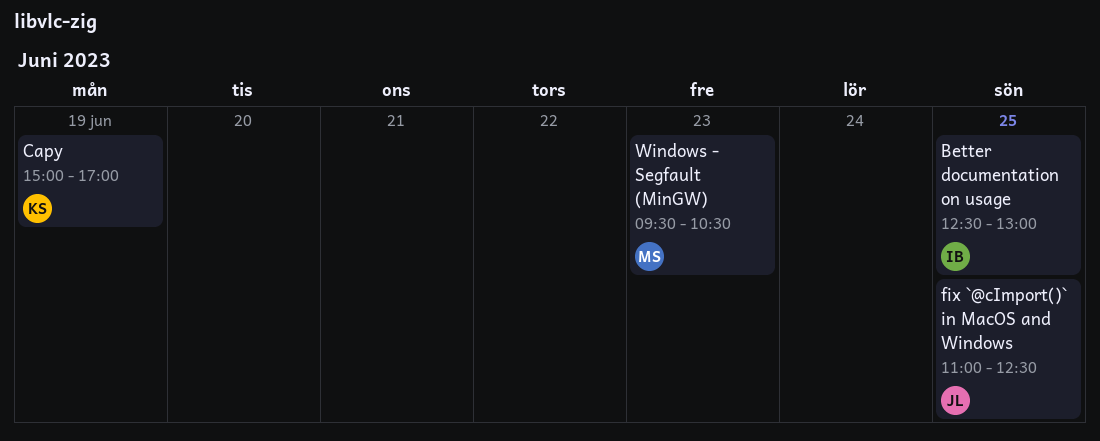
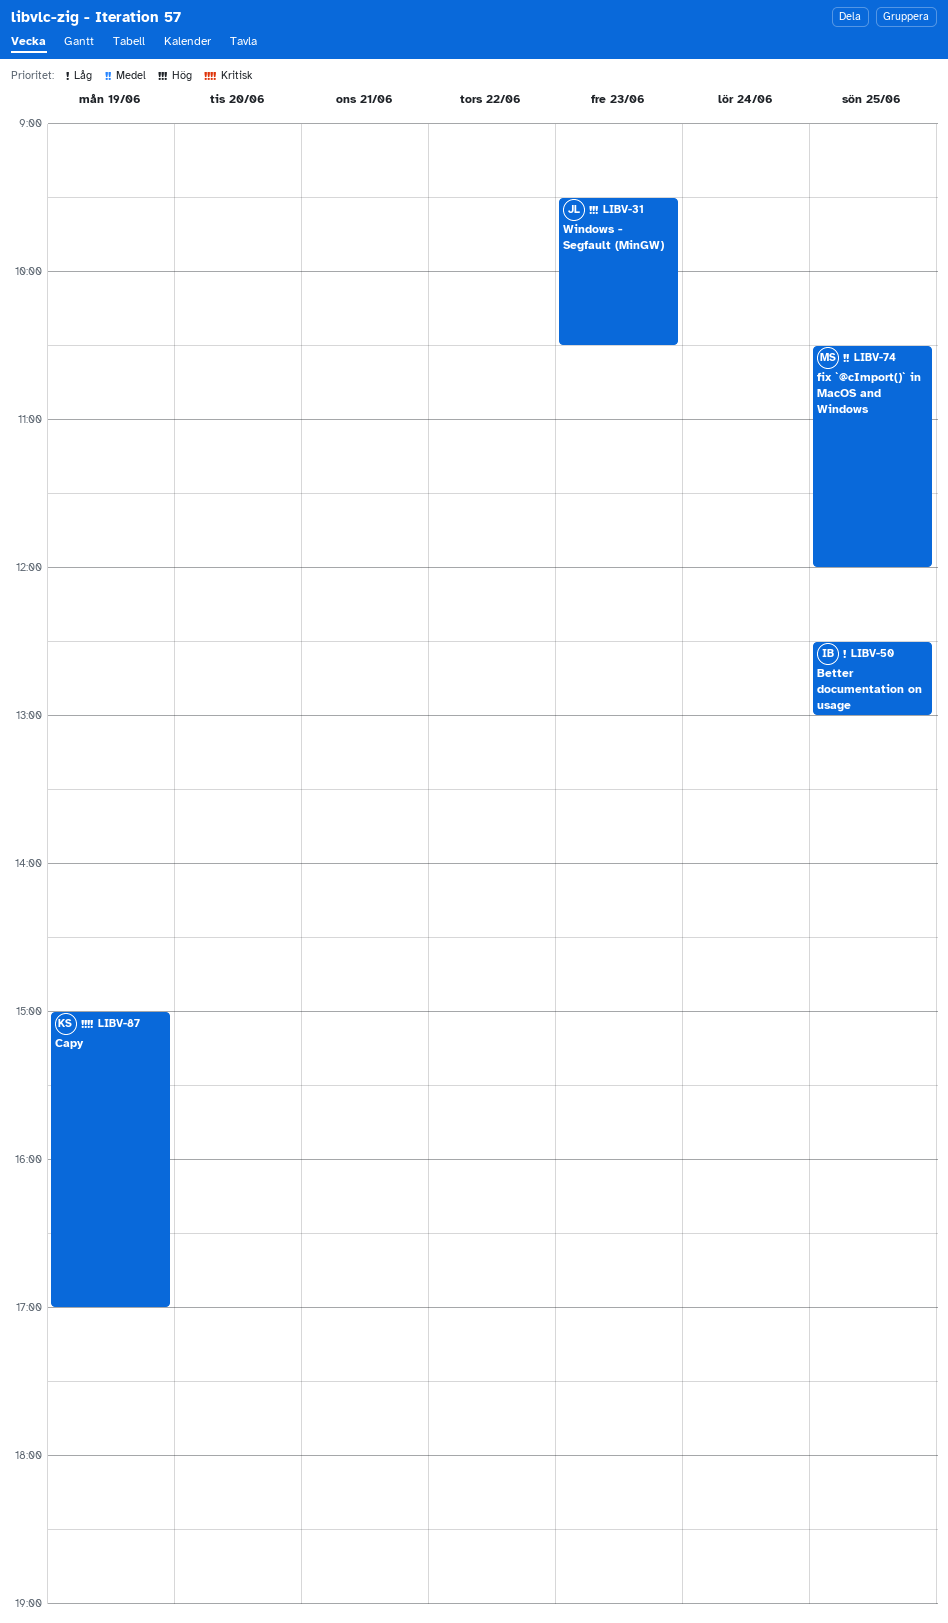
fix `@cImport()` in MacOS and Windows, owner: JL -> MS
fix `@cImport()` in MacOS and Windows, begins: 11:00 -> 10:30
fix `@cImport()` in MacOS and Windows, ends: 12:30 -> 12:00
Windows - Segfault (MinGW), owner: MS -> JL

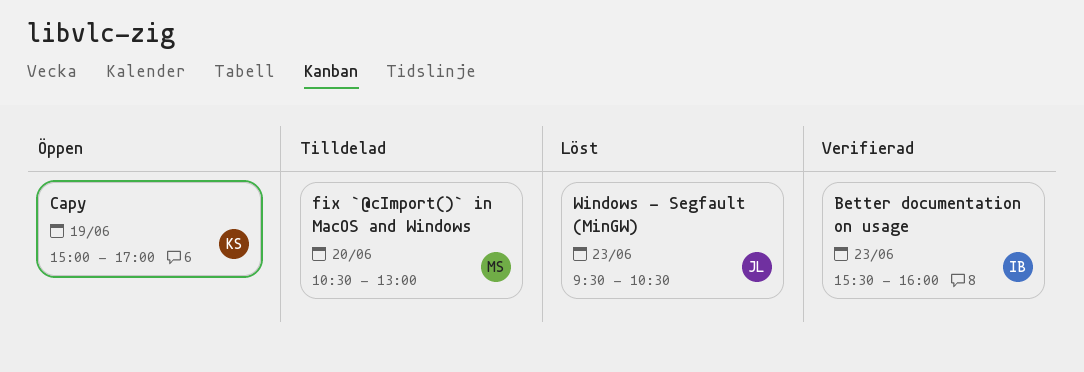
Better documentation on usage, day: Jun 25 -> Jun 23
Better documentation on usage, begins: 12:30 -> 15:30
Better documentation on usage, ends: 13:00 -> 16:00
fix `@cImport()` in MacOS and Windows, day: Jun 25 -> Jun 20
fix `@cImport()` in MacOS and Windows, ends: 12:00 -> 13:00

